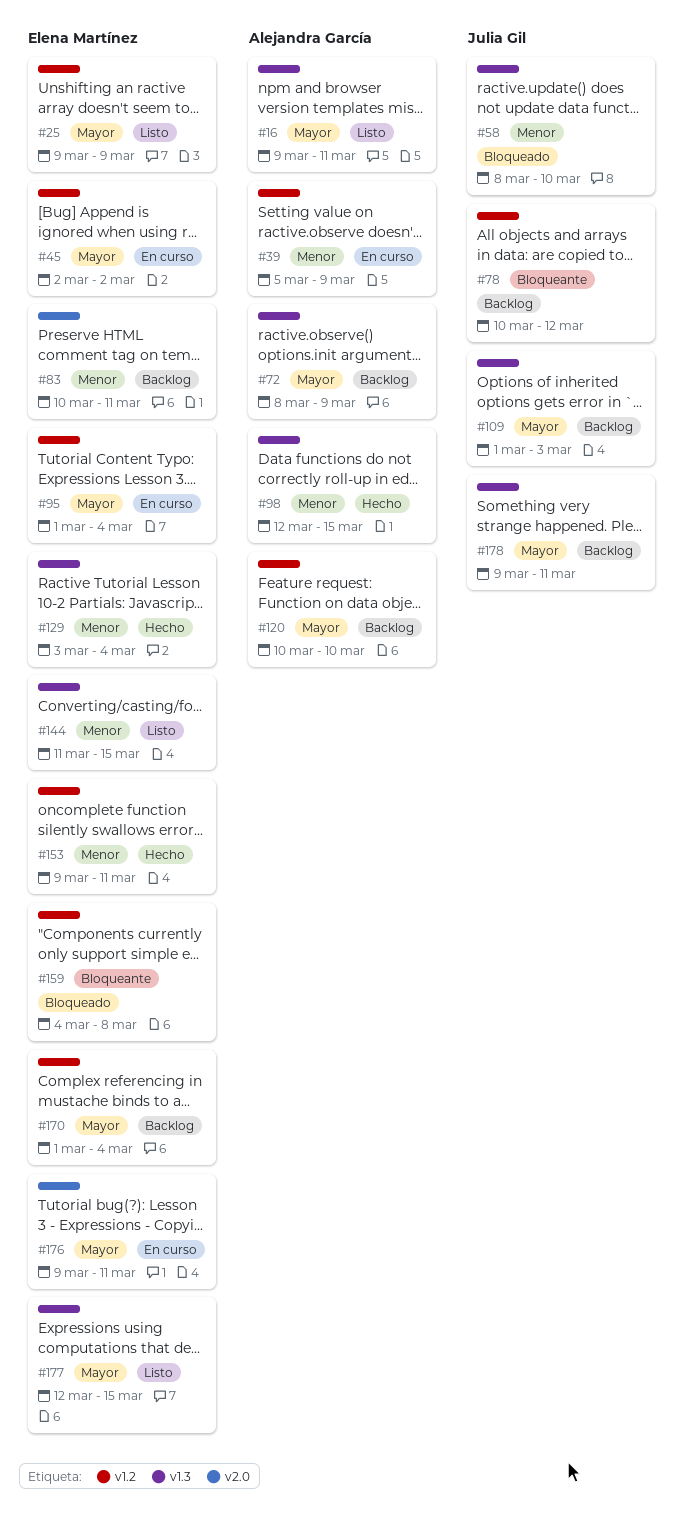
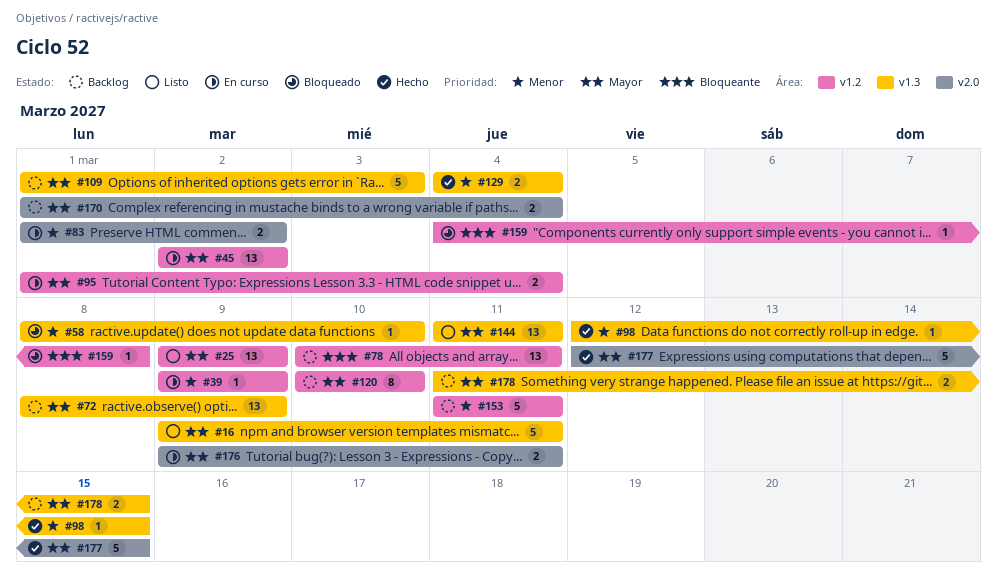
#39, start: Mar 5 -> Mar 9
#78, due: Mar 12 -> Mar 11
#83, status: Backlog -> En curso
#83, start: Mar 10 -> Mar 1
#83, due: Mar 11 -> Mar 2
#129, start: Mar 3 -> Mar 4
#144, priority: Menor -> Mayor
#144, due: Mar 15 -> Mar 11
#153, status: Hecho -> Backlog
#153, start: Mar 9 -> Mar 11
#170, label: v1.2 -> v2.0
#177, status: Listo -> Hecho
#177, label: v1.3 -> v2.0
#178, start: Mar 9 -> Mar 11
#178, due: Mar 11 -> Mar 15

